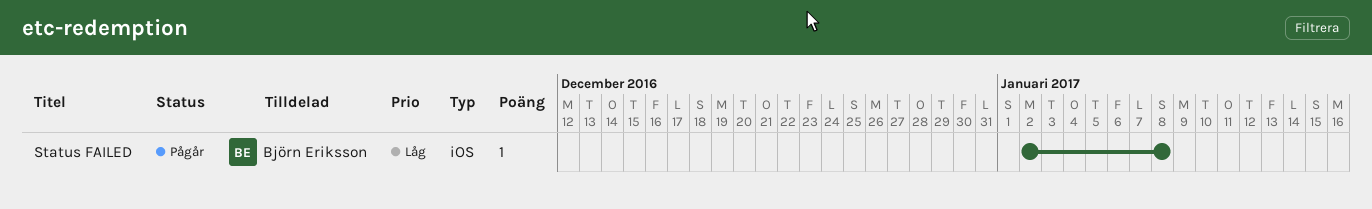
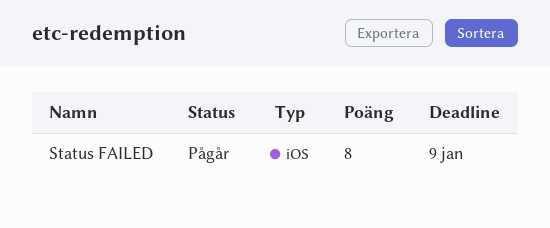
Status FAILED, estimate: 1 -> 8
Status FAILED, due: Jan 8 -> Jan 9

